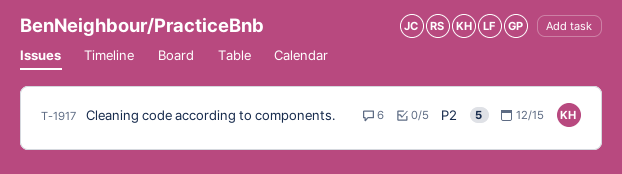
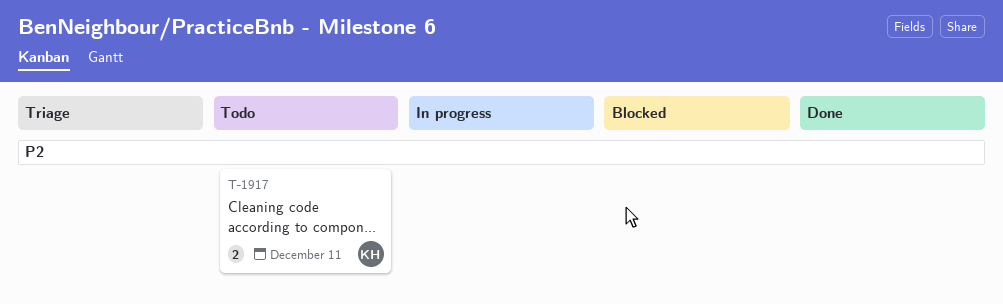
T-1917, estimate: 5 -> 2
T-1917, due: Dec 15 -> Dec 11

